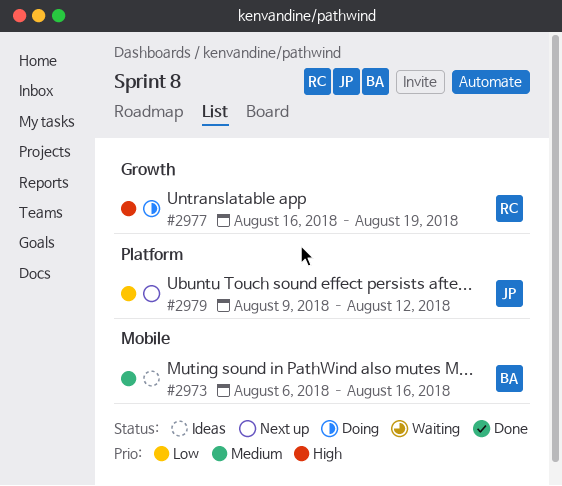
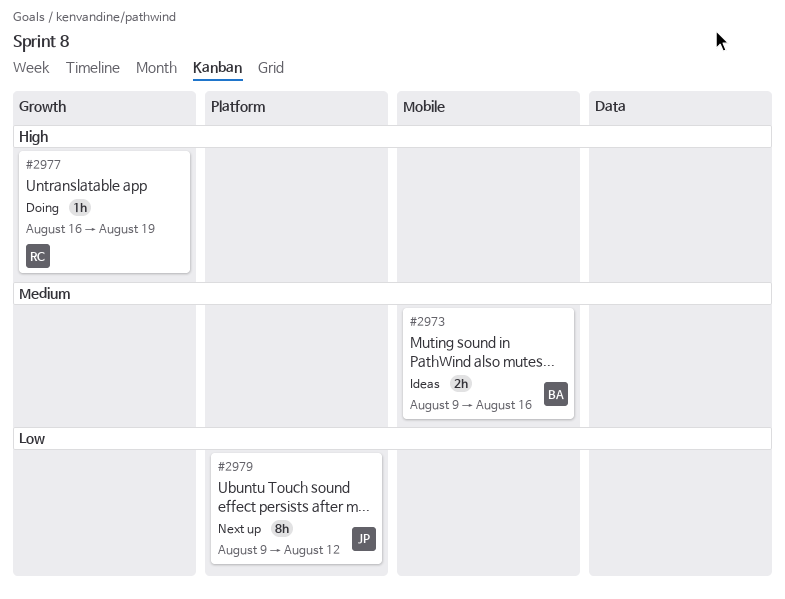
#2973, start: Aug 6 -> Aug 9

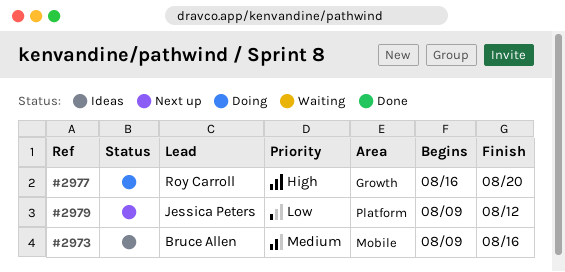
#2977, due: Aug 19 -> Aug 20

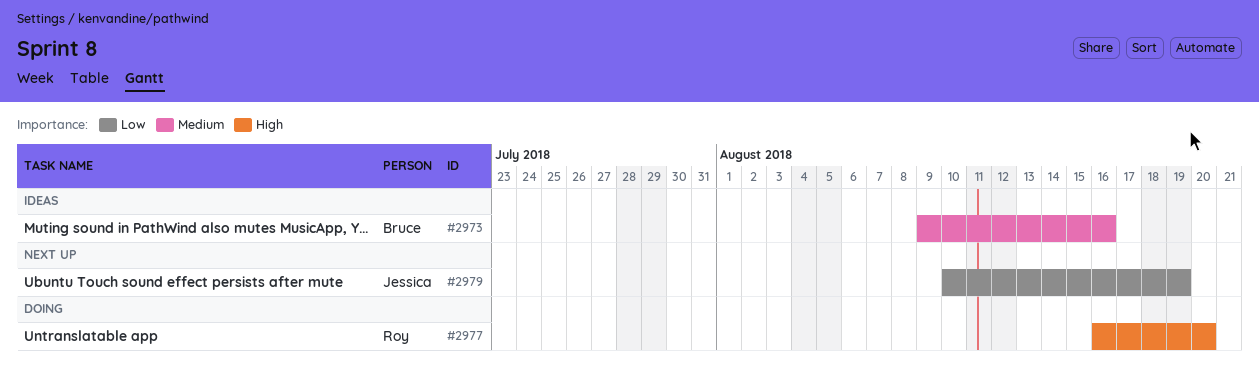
#2979, start: Aug 9 -> Aug 10
#2979, due: Aug 12 -> Aug 19

